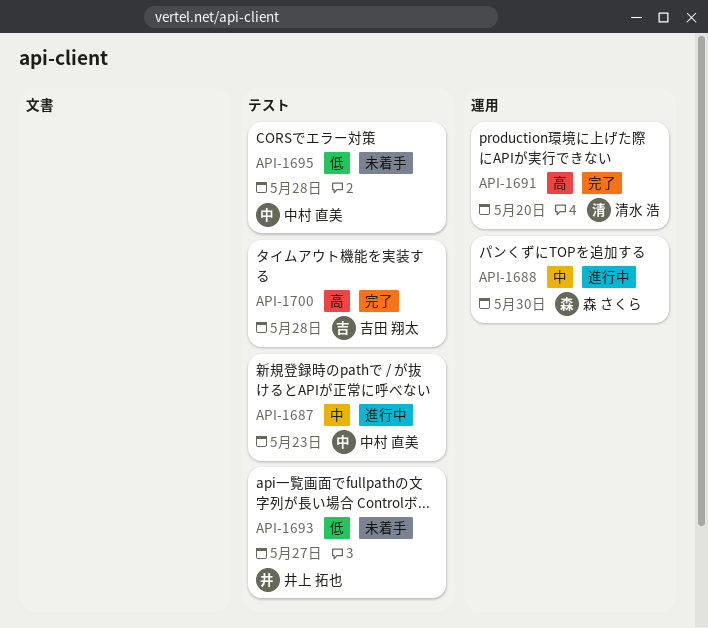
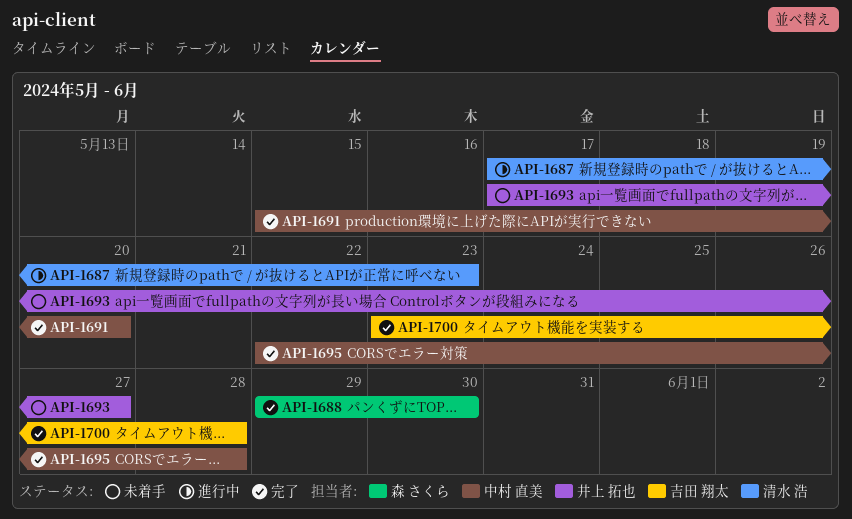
API-1687, owner: 中村 直美 -> 清水 浩
API-1688, status: 進行中 -> 完了
API-1691, owner: 清水 浩 -> 中村 直美
API-1695, status: 未着手 -> 完了

